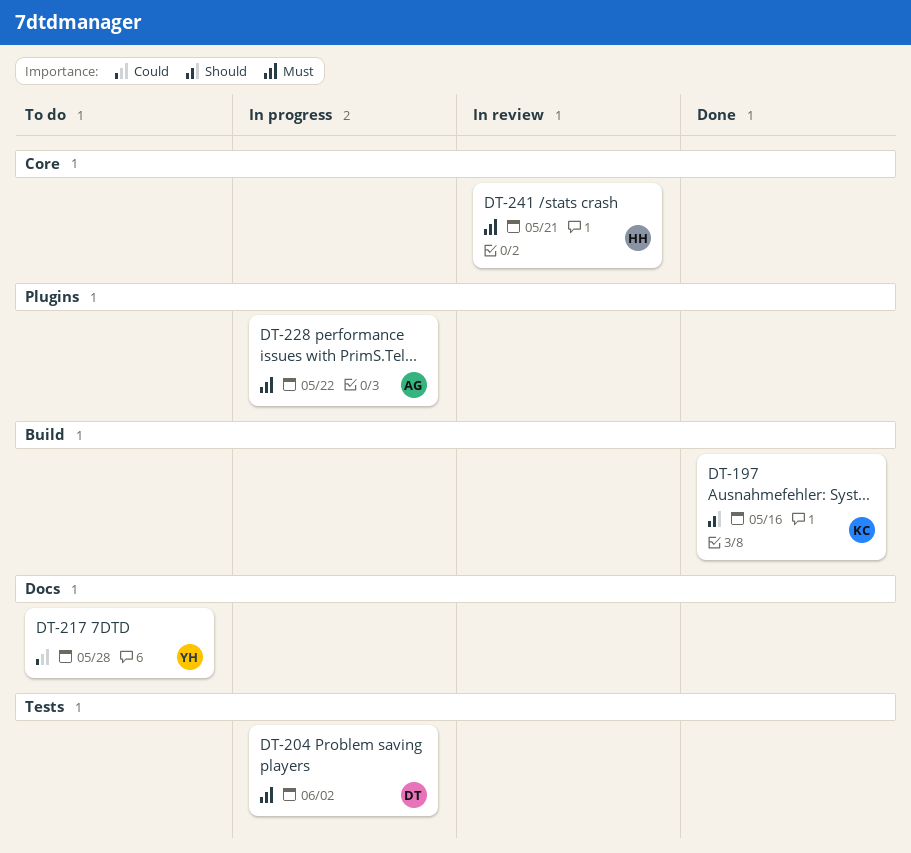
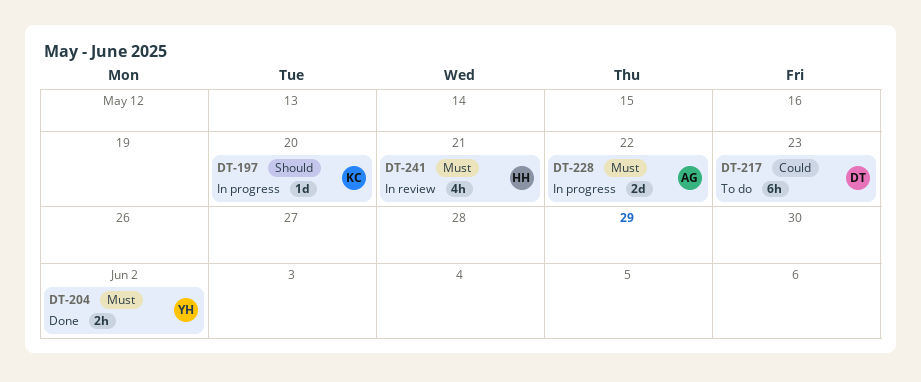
DT-197, status: Done -> In progress
DT-197, due: May 16 -> May 20
DT-204, status: In progress -> Done
DT-204, owner: DT -> YH
DT-217, owner: YH -> DT
DT-217, due: May 28 -> May 23

